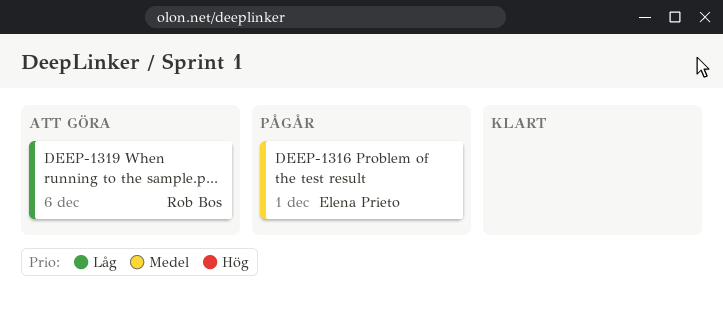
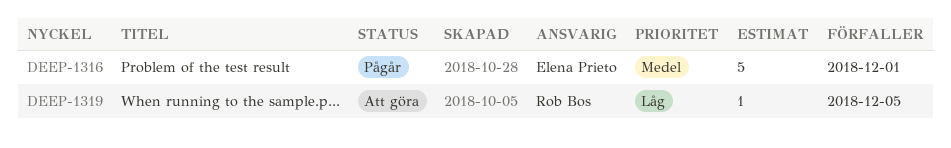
DEEP-1319, due: Dec 6 -> Dec 5

